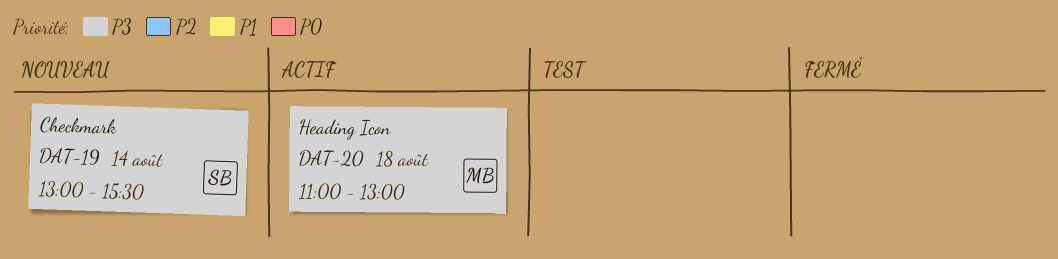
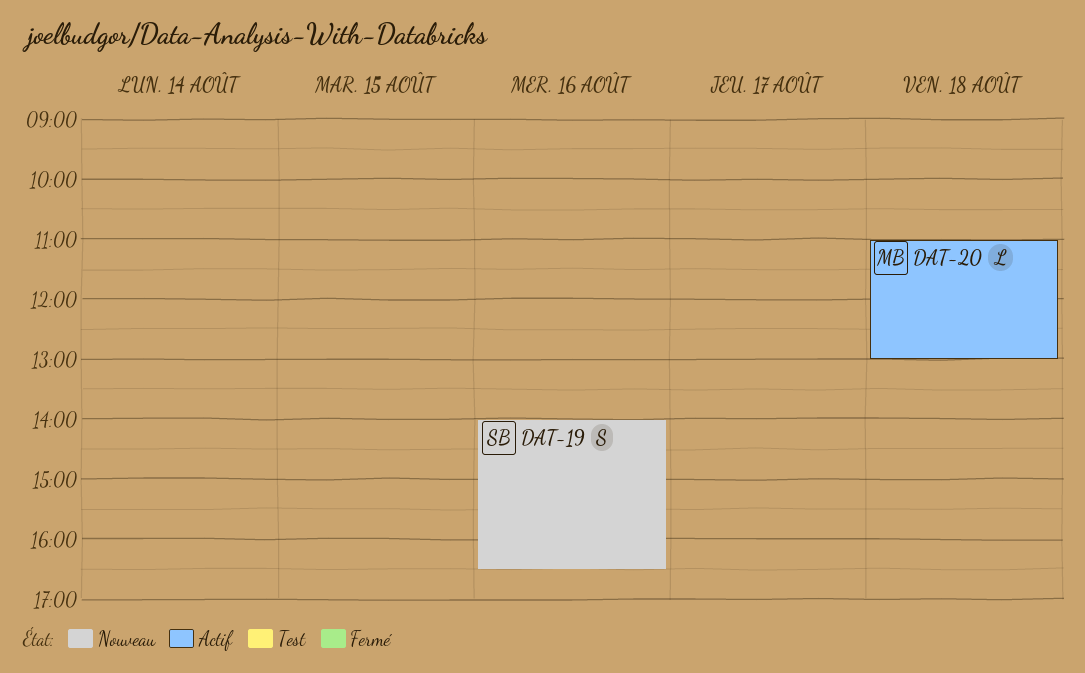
DAT-19, day: Aug 14 -> Aug 16
DAT-19, begins: 13:00 -> 14:00
DAT-19, ends: 15:30 -> 16:30

